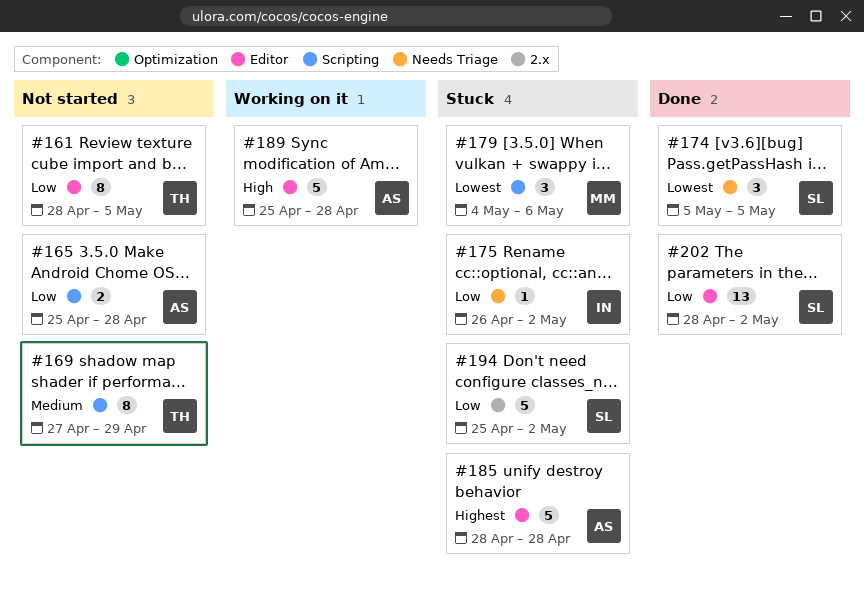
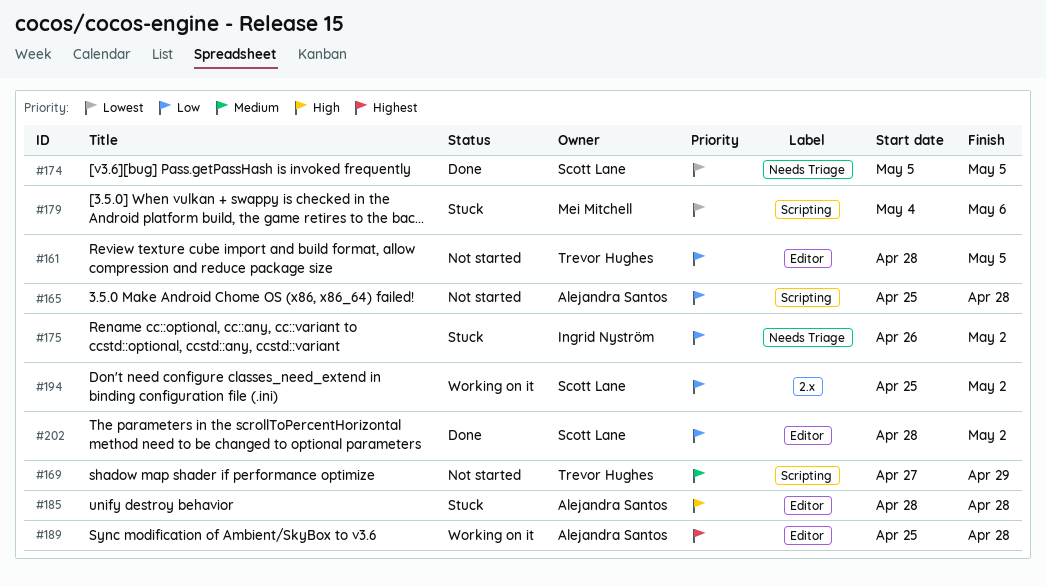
#185, priority: Highest -> High
#189, priority: High -> Highest
#194, status: Stuck -> Working on it

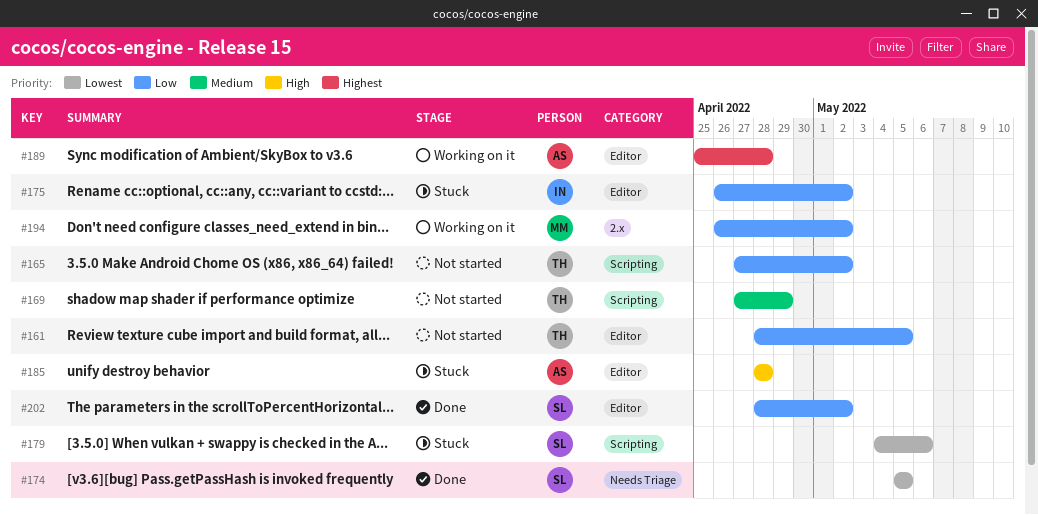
#165, owner: Alejandra Santos -> Trevor Hughes
#165, start: Apr 25 -> Apr 27
#165, due: Apr 28 -> May 2
#175, label: Needs Triage -> Editor
#179, owner: Mei Mitchell -> Scott Lane
#194, owner: Scott Lane -> Mei Mitchell
#194, start: Apr 25 -> Apr 26

